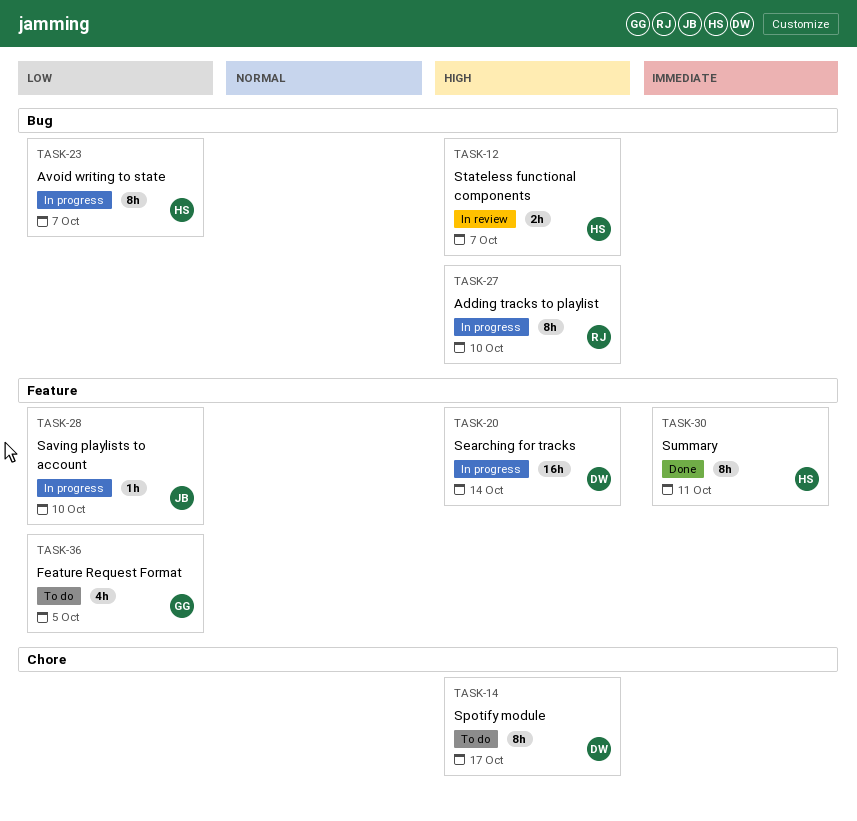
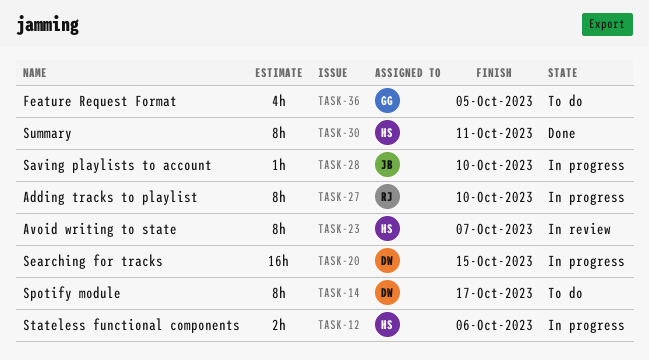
TASK-12, status: In review -> In progress
TASK-12, due: Oct 7 -> Oct 6
TASK-20, due: Oct 14 -> Oct 15
TASK-23, status: In progress -> In review

